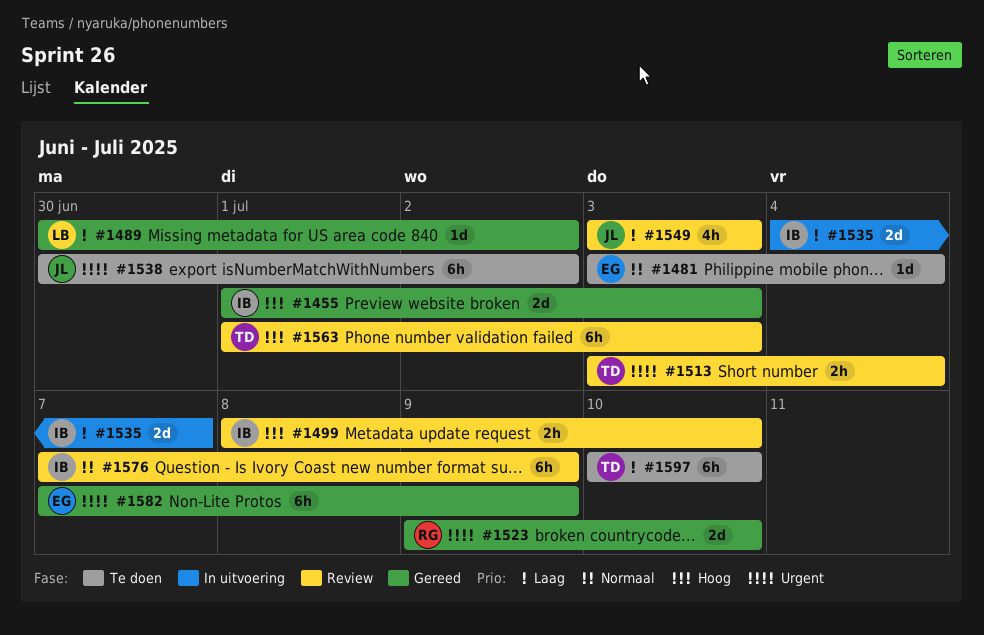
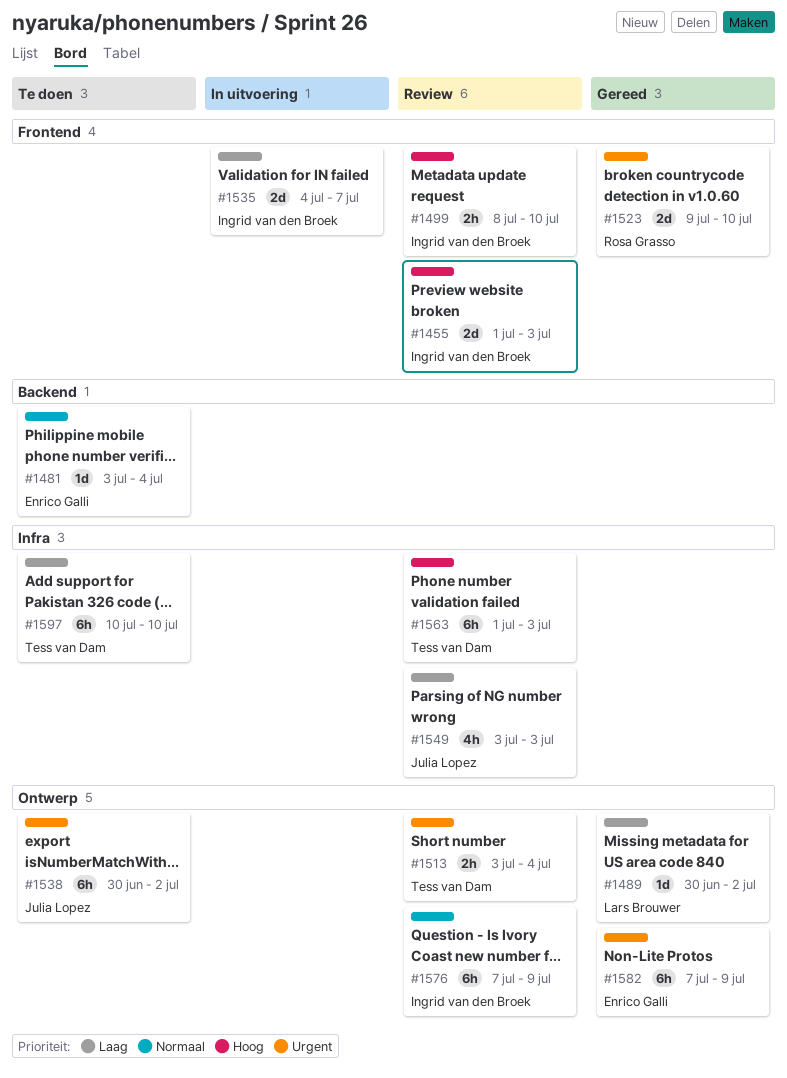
#1455, status: Gereed -> Review

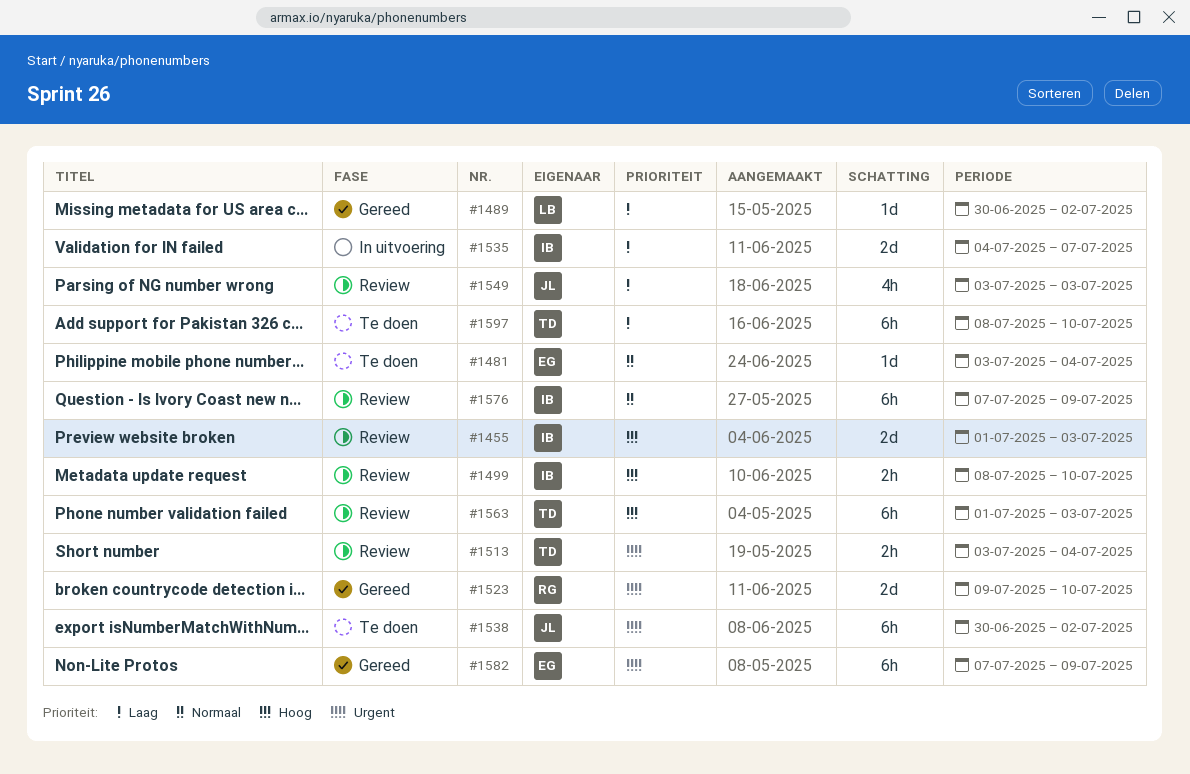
#1597, start: Jul 10 -> Jul 8

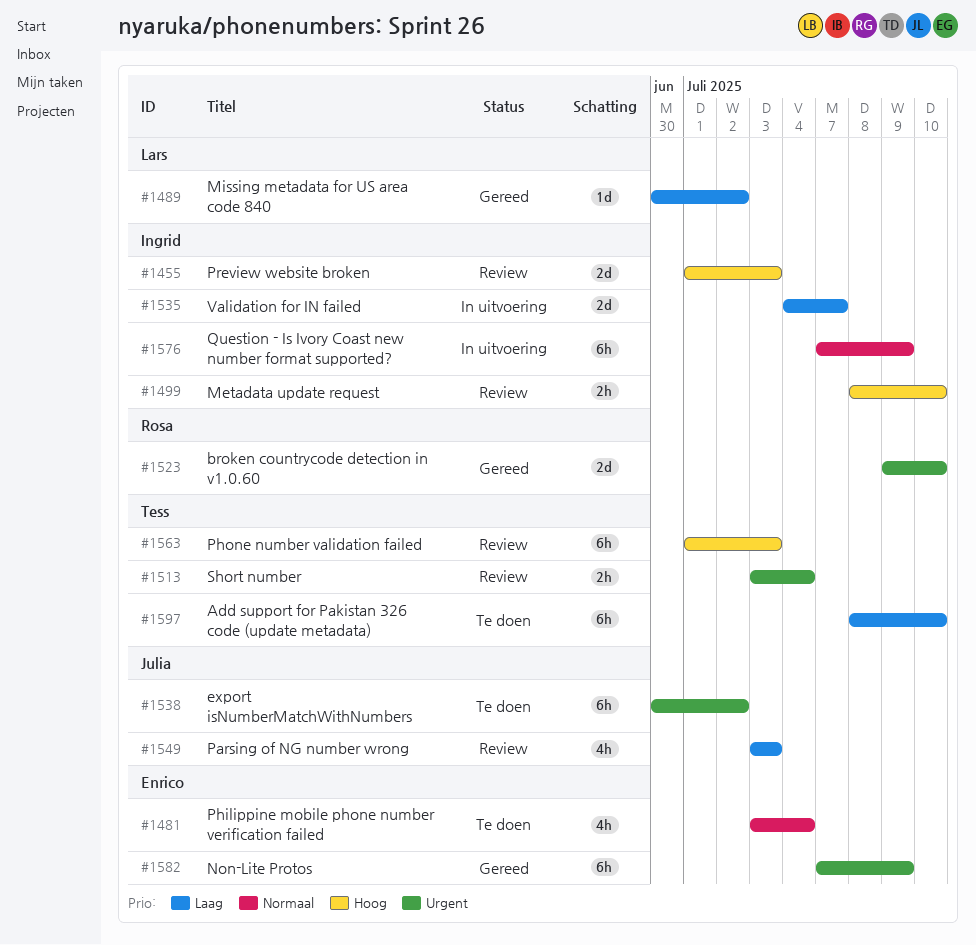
#1481, estimate: 1d -> 4h
#1576, status: Review -> In uitvoering

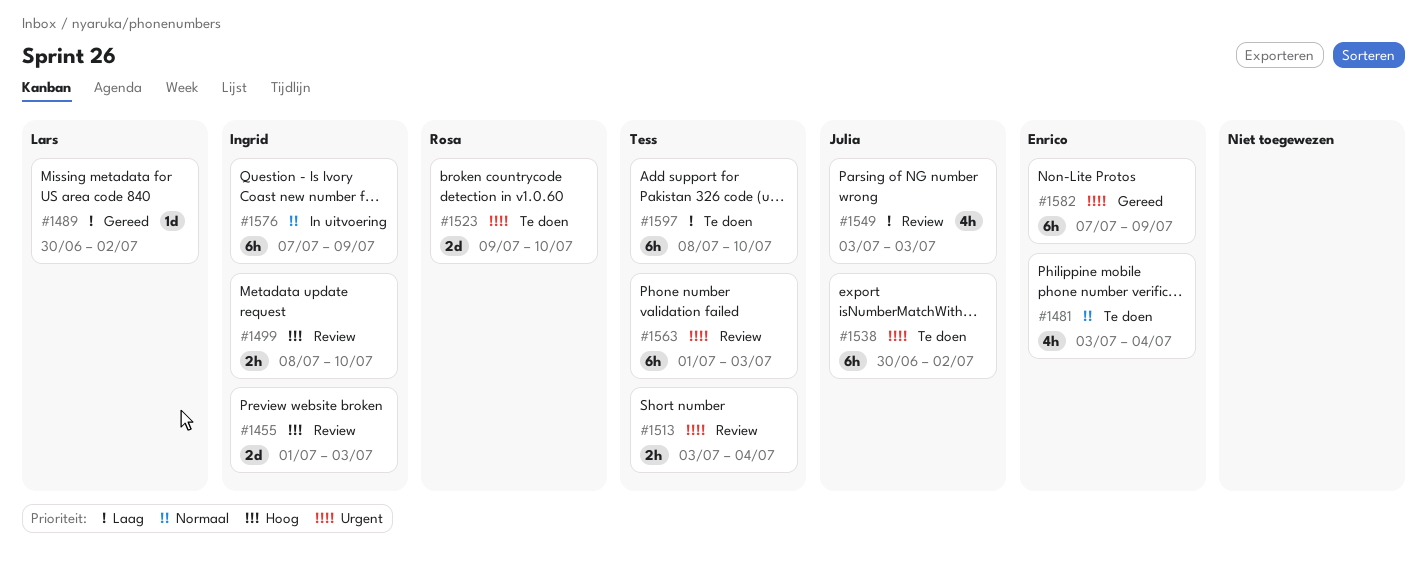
#1523, status: Gereed -> Te doen
#1535: present -> none
#1563, priority: Hoog -> Urgent

